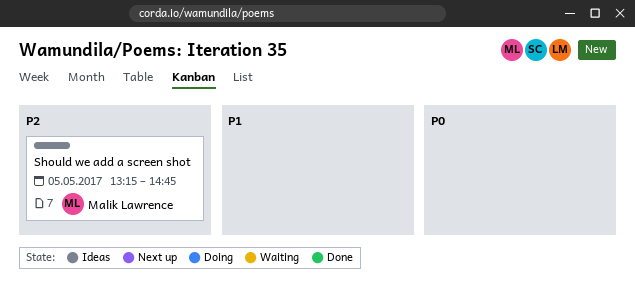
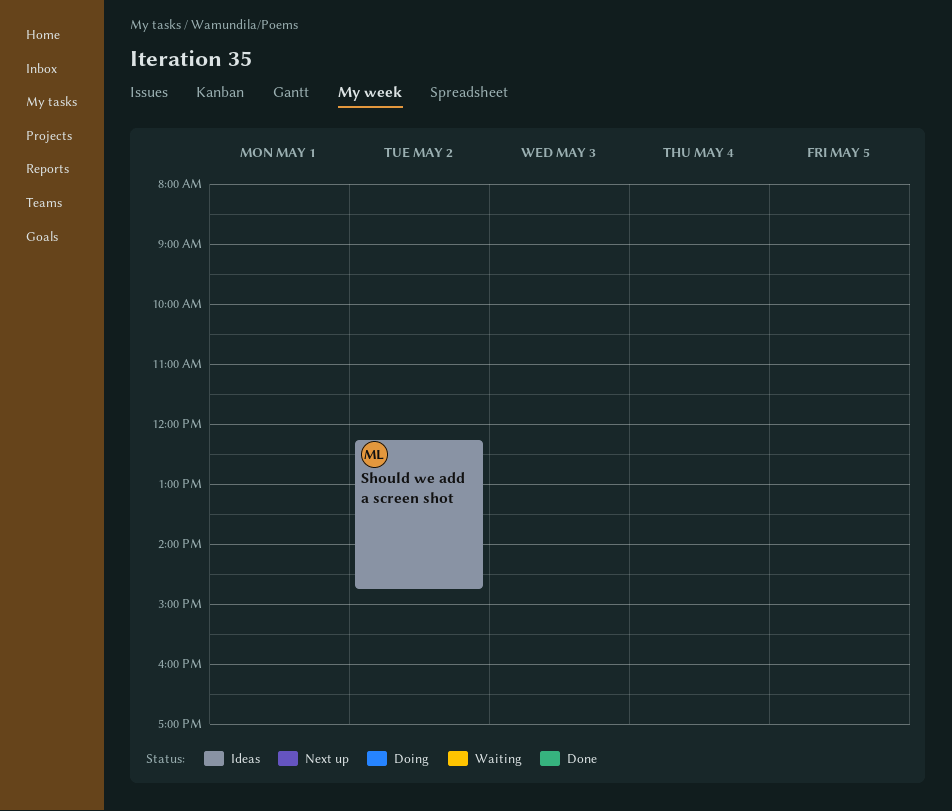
Should we add a screen shot, day: May 5 -> May 2
Should we add a screen shot, begins: 13:15 -> 12:15

